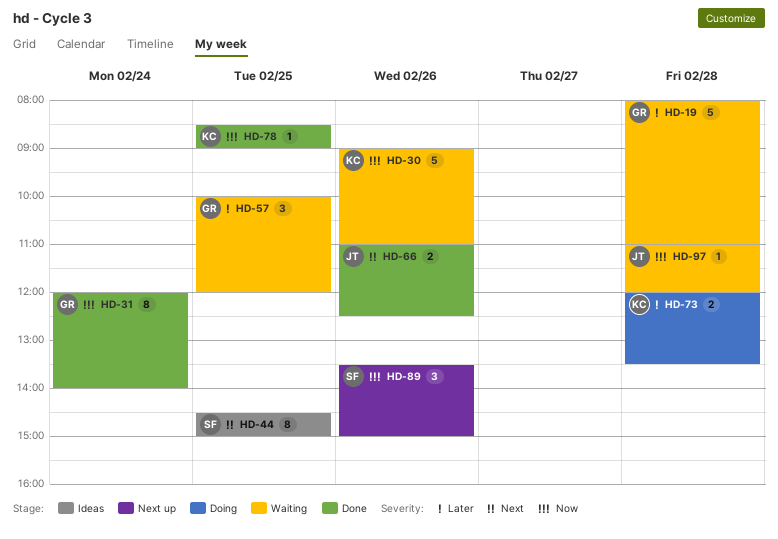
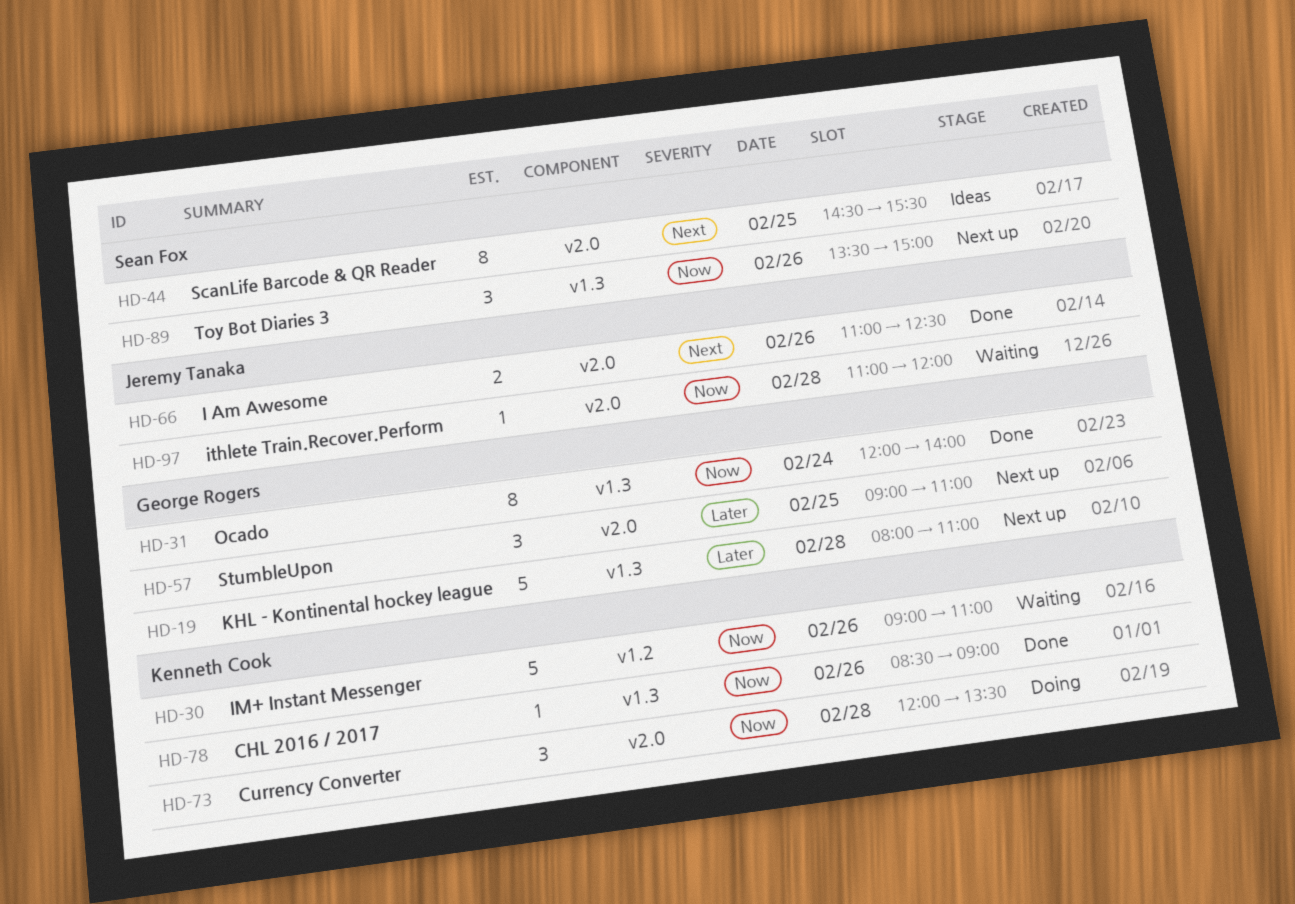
HD-19, status: Waiting -> Next up
HD-44, ends: 15:00 -> 15:30
HD-57, status: Waiting -> Next up
HD-57, begins: 10:00 -> 09:00
HD-57, ends: 12:00 -> 11:00
HD-73, priority: Later -> Now
HD-73, estimate: 2 -> 3
HD-78, day: Feb 25 -> Feb 26

